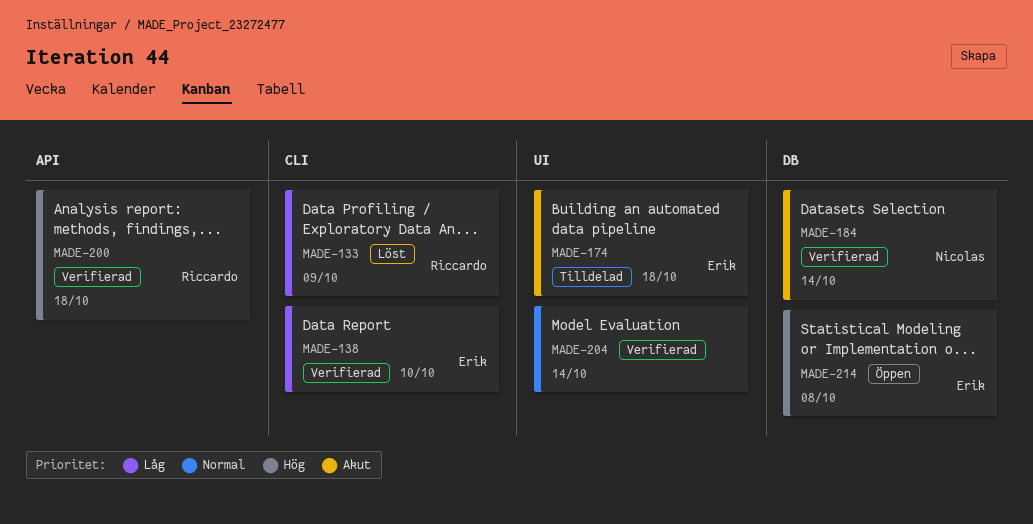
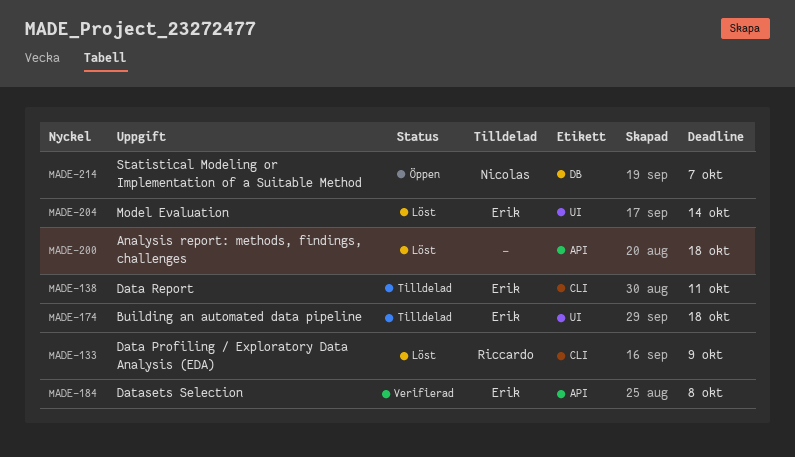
MADE-138, status: Verifierad -> Tilldelad
MADE-138, due: Oct 10 -> Oct 11
MADE-184, owner: Nicolas -> Erik
MADE-184, label: DB -> API
MADE-184, due: Oct 14 -> Oct 8
MADE-200, status: Verifierad -> Löst
MADE-200, owner: Riccardo -> none
MADE-204, status: Verifierad -> Löst
MADE-204, owner: none -> Erik
MADE-214, owner: Erik -> Nicolas
MADE-214, due: Oct 8 -> Oct 7

